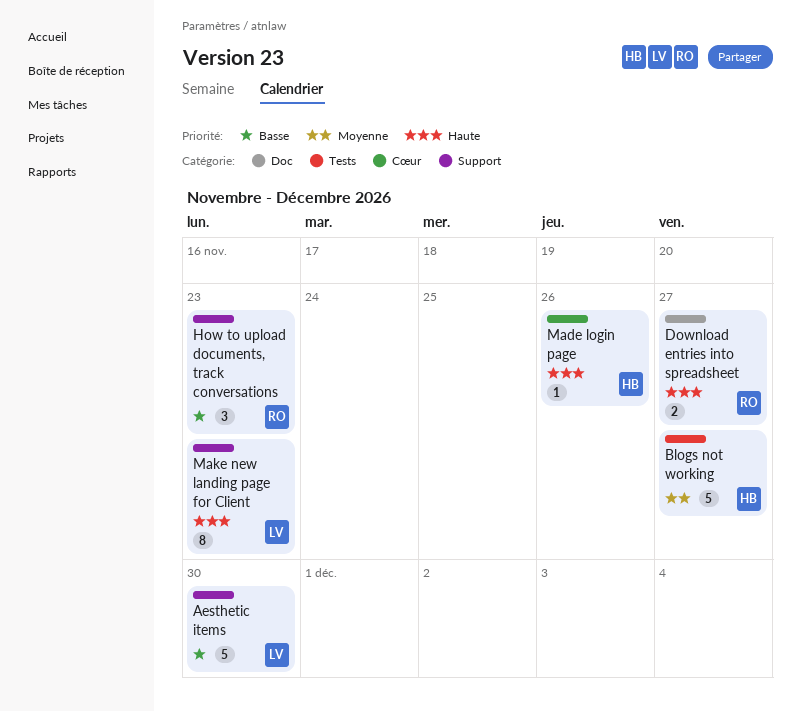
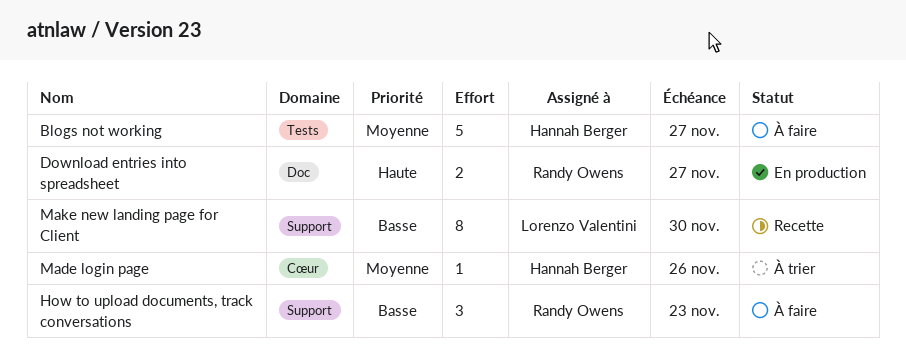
Aesthetic items: present -> none
Made login page, priority: Haute -> Moyenne
Make new landing page for Client, priority: Haute -> Basse
Make new landing page for Client, due: Nov 23 -> Nov 30

